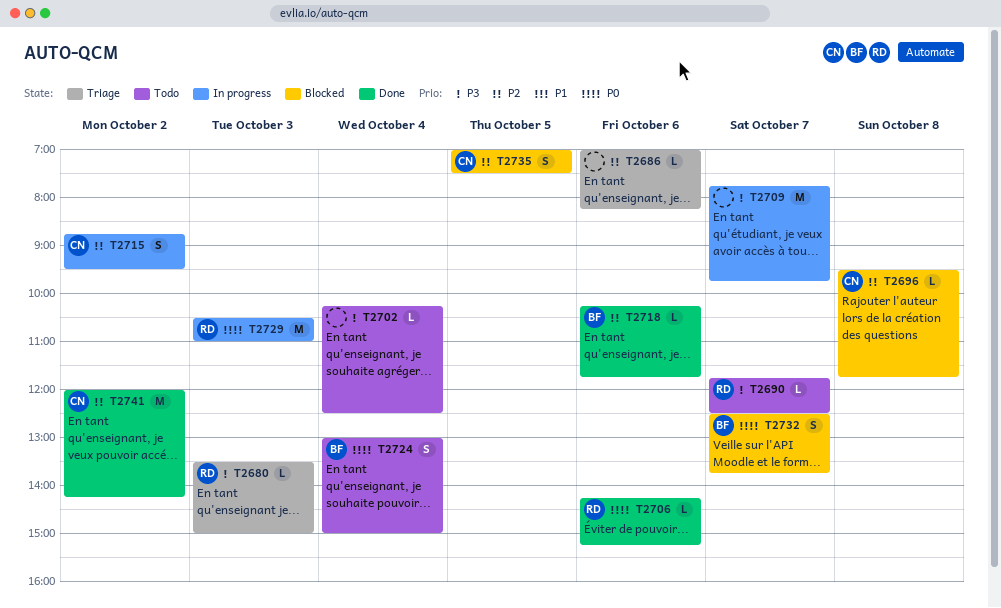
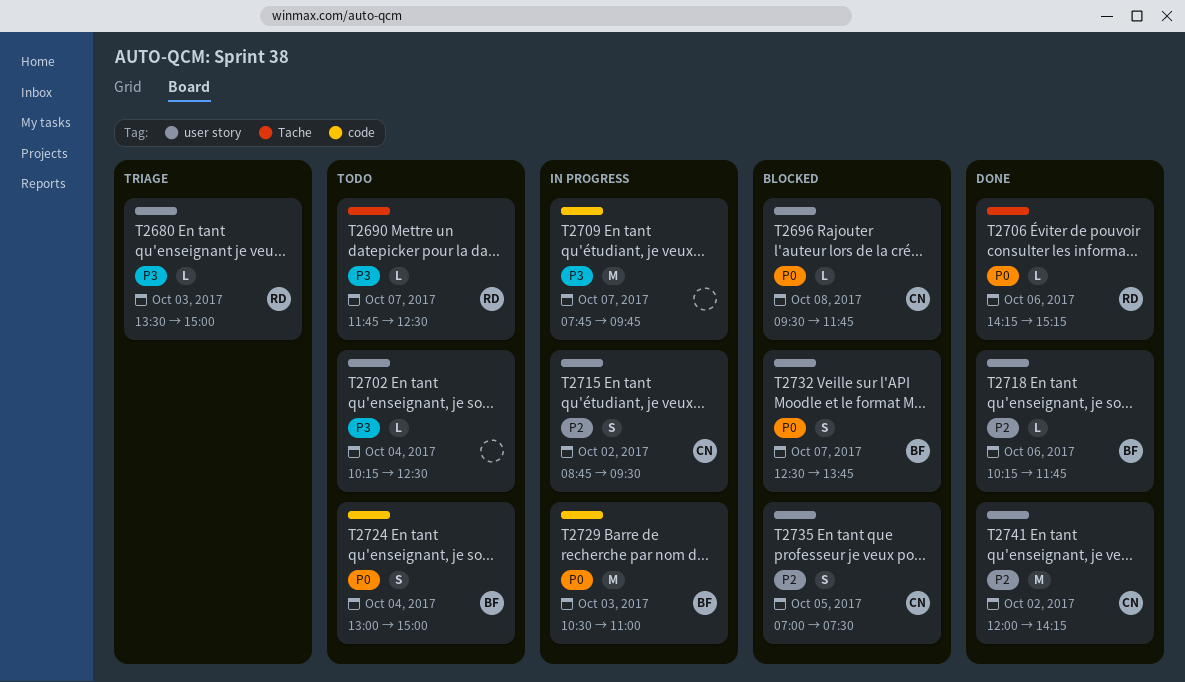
T2686: present -> none
T2696, priority: P2 -> P0
T2729, owner: RD -> BF

